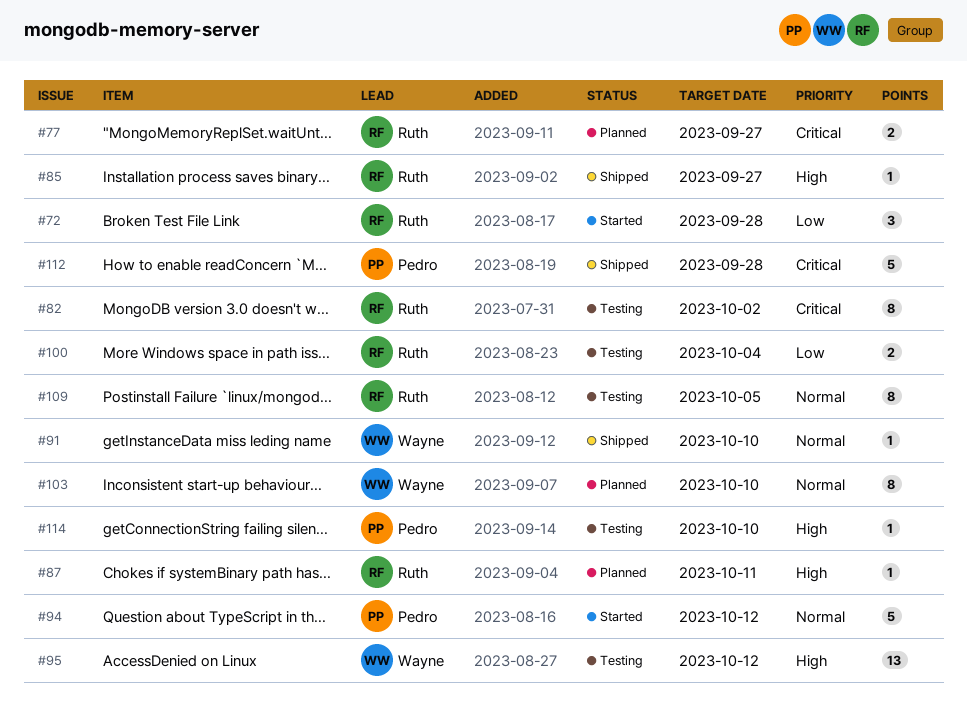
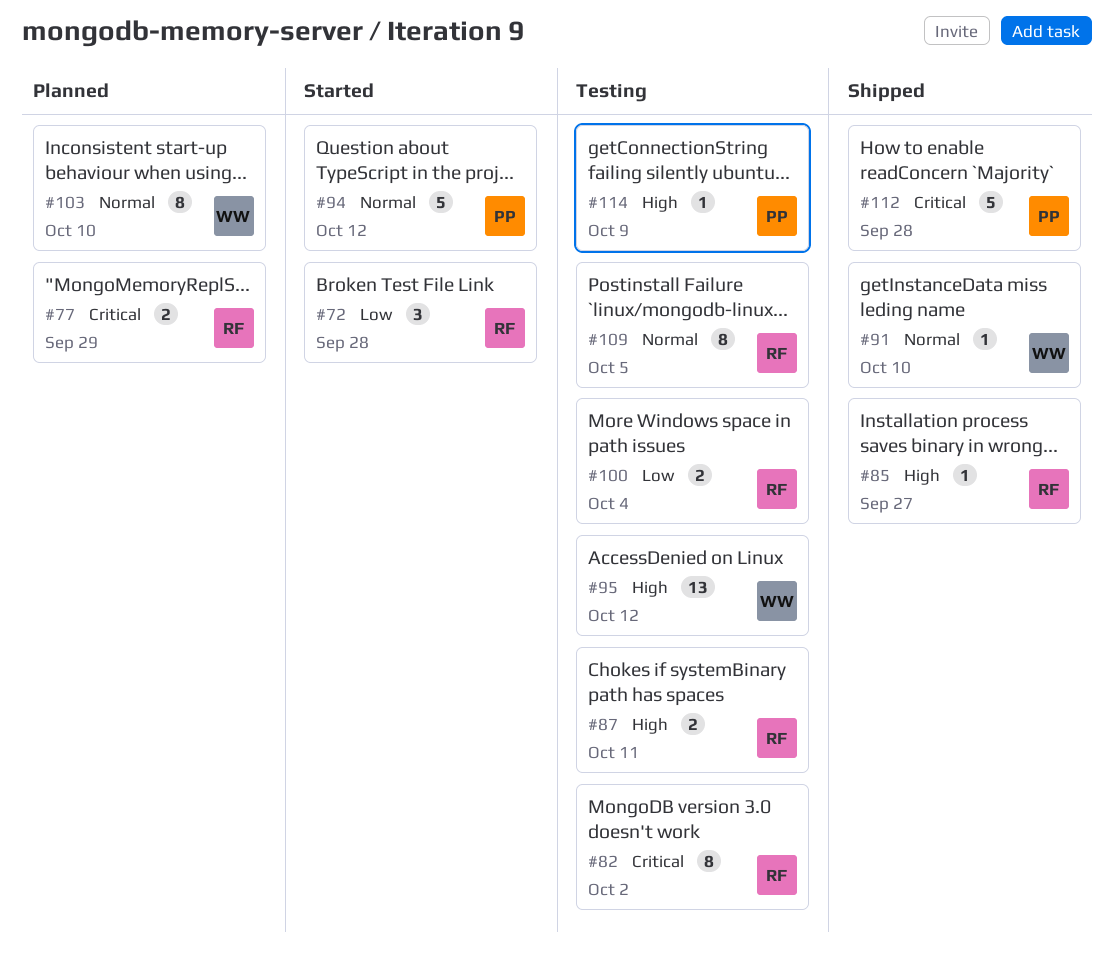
#77, due: Sep 27 -> Sep 29
#87, status: Planned -> Testing
#87, estimate: 1 -> 2
#114, due: Oct 10 -> Oct 9

